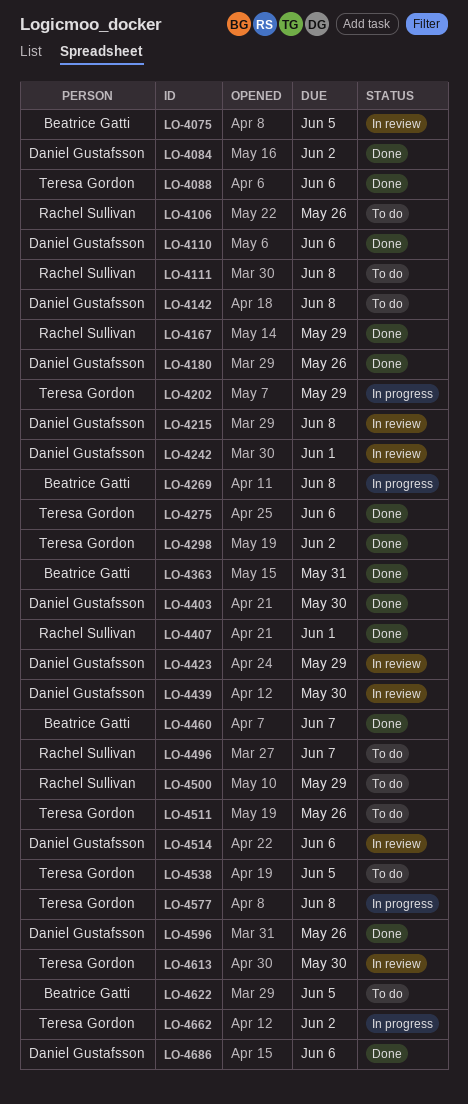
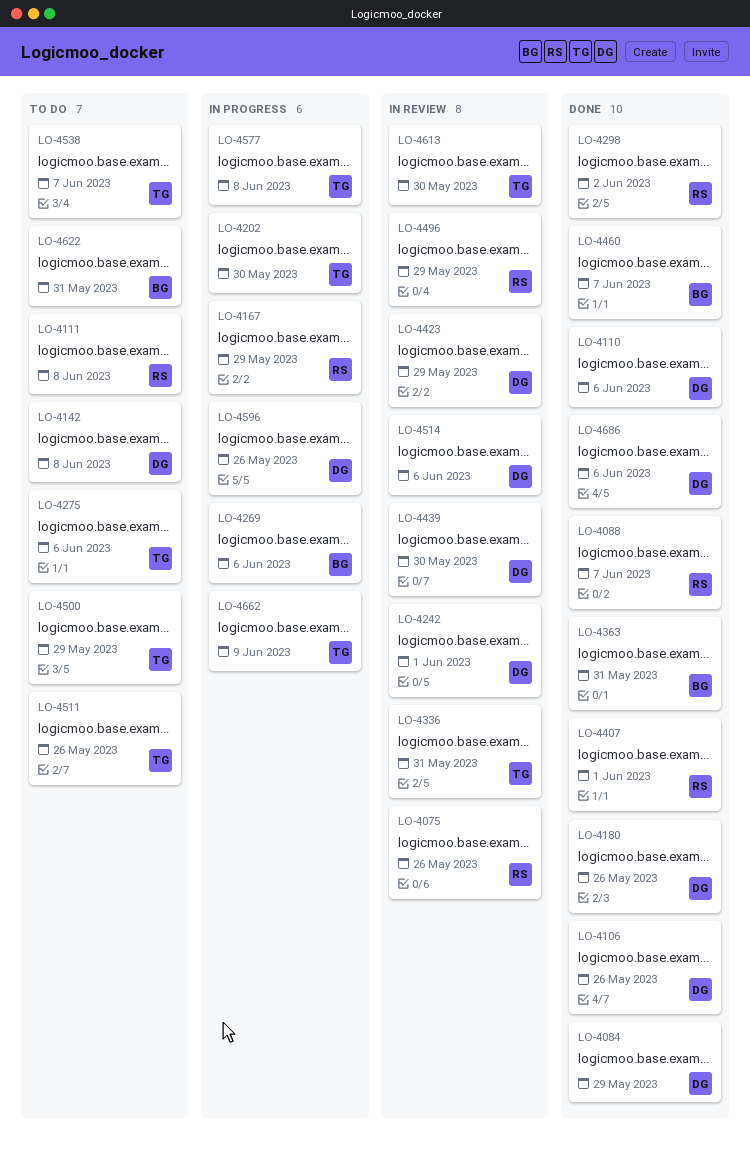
LO-4075, owner: Beatrice Gatti -> Rachel Sullivan
LO-4075, due: Jun 5 -> May 26
LO-4084, due: Jun 2 -> May 29
LO-4088, owner: Teresa Gordon -> Rachel Sullivan
LO-4088, due: Jun 6 -> Jun 7
LO-4106, status: To do -> Done
LO-4106, owner: Rachel Sullivan -> Daniel Gustafsson
LO-4167, status: Done -> In progress
LO-4202, due: May 29 -> May 30
LO-4215: present -> none
LO-4269, due: Jun 8 -> Jun 6
LO-4275, status: Done -> To do
LO-4298, owner: Teresa Gordon -> Rachel Sullivan
LO-4336: none -> present
LO-4403: present -> none
LO-4496, status: To do -> In review
LO-4496, due: Jun 7 -> May 29
LO-4500, owner: Rachel Sullivan -> Teresa Gordon
LO-4538, due: Jun 5 -> Jun 7
LO-4596, status: Done -> In progress
LO-4622, due: Jun 5 -> May 31
LO-4662, due: Jun 2 -> Jun 9

